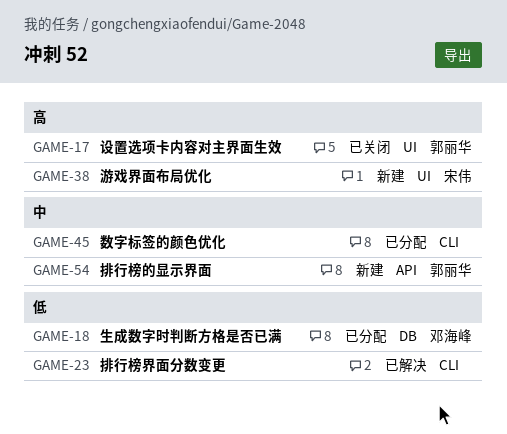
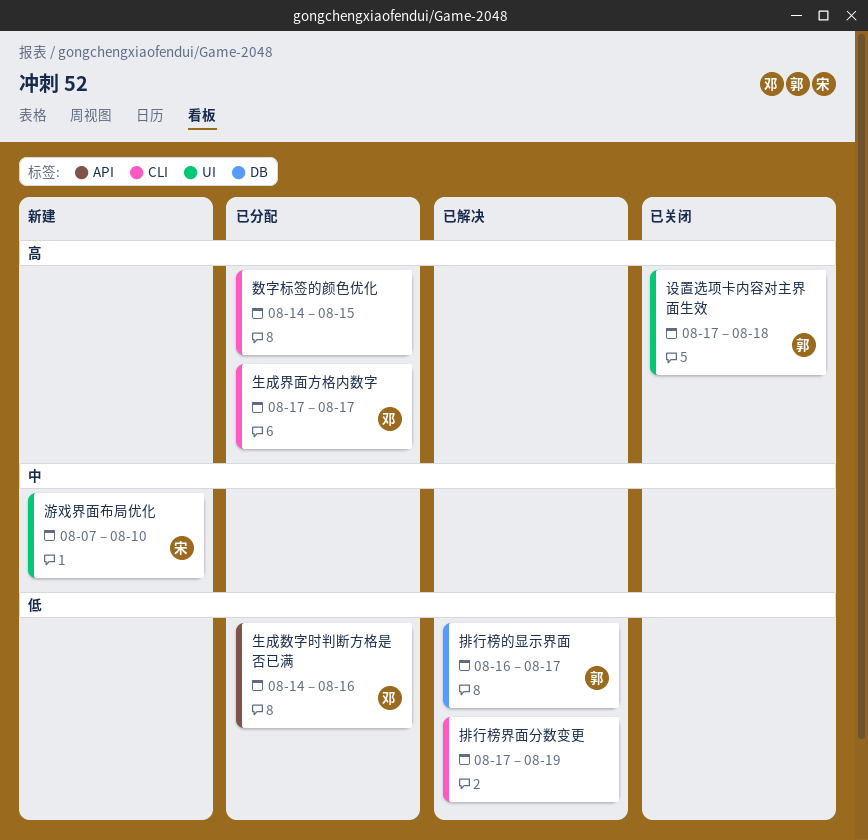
排行榜的显示界面, status: 新建 -> 已解决
排行榜的显示界面, priority: 中 -> 低
排行榜的显示界面, label: API -> DB
数字标签的颜色优化, priority: 中 -> 高
游戏界面布局优化, priority: 高 -> 中
生成数字时判断方格是否已满, label: DB -> API
生成界面方格内数字: none -> present

